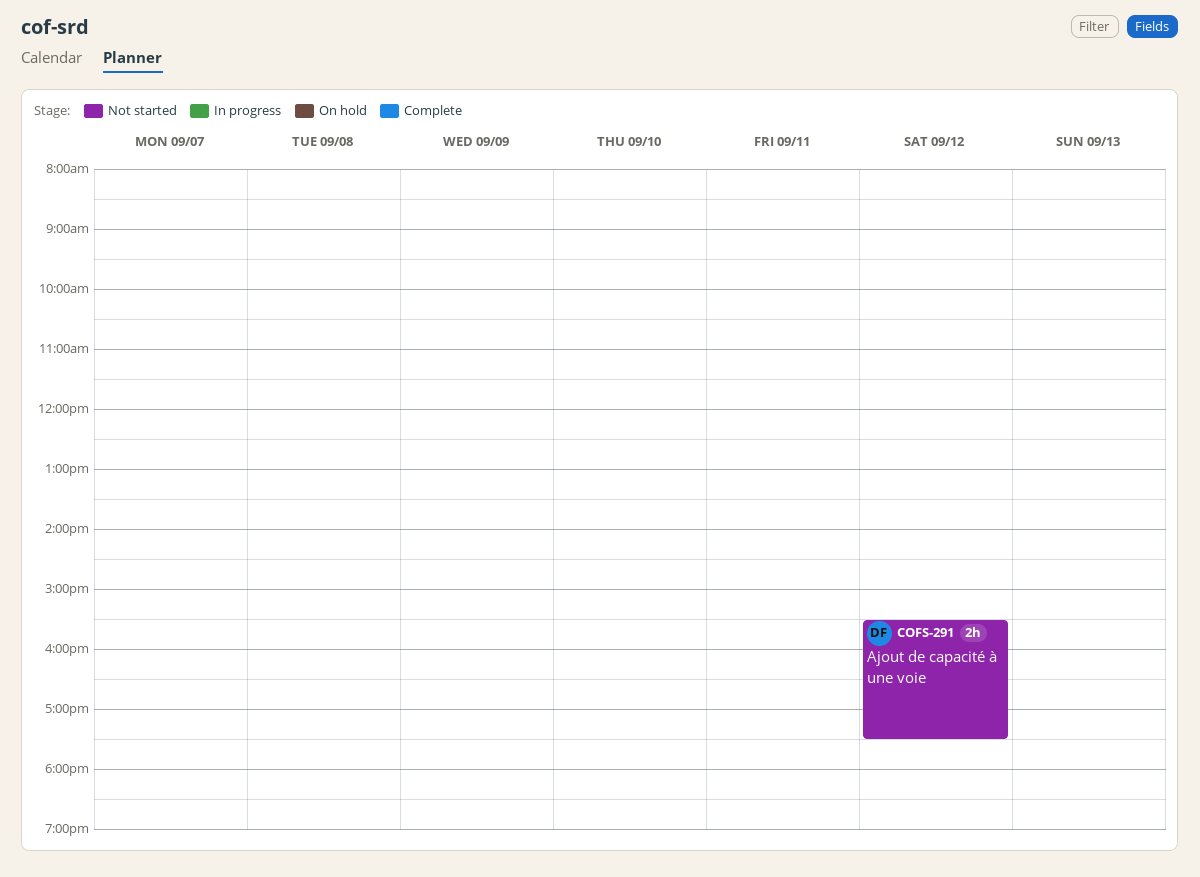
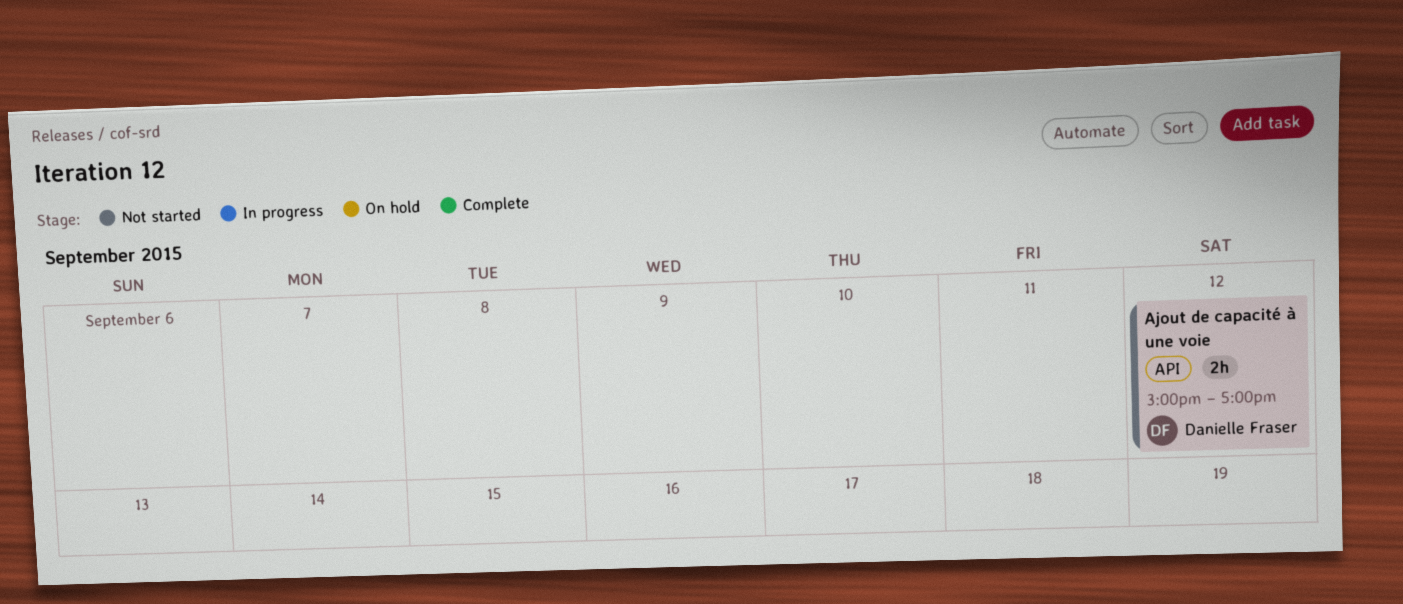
Ajout de capacité à une voie, begins: 15:30 -> 15:00
Ajout de capacité à une voie, ends: 17:30 -> 17:00

